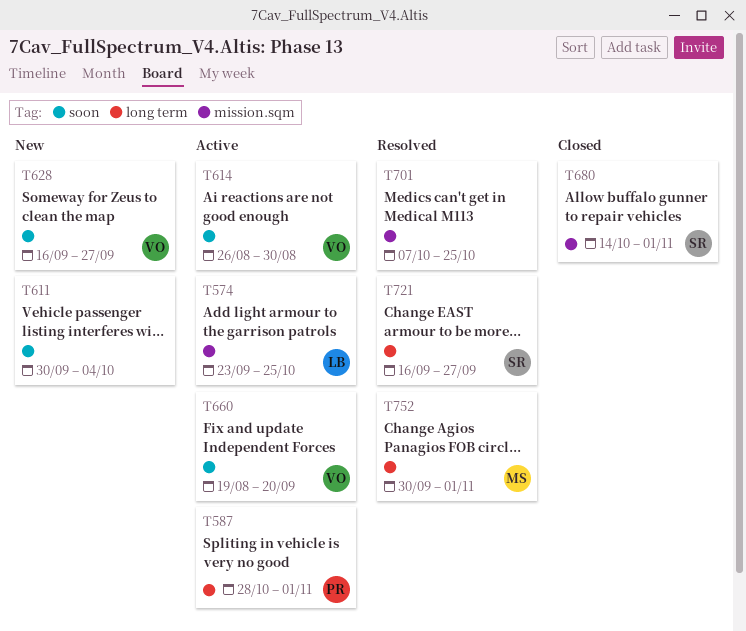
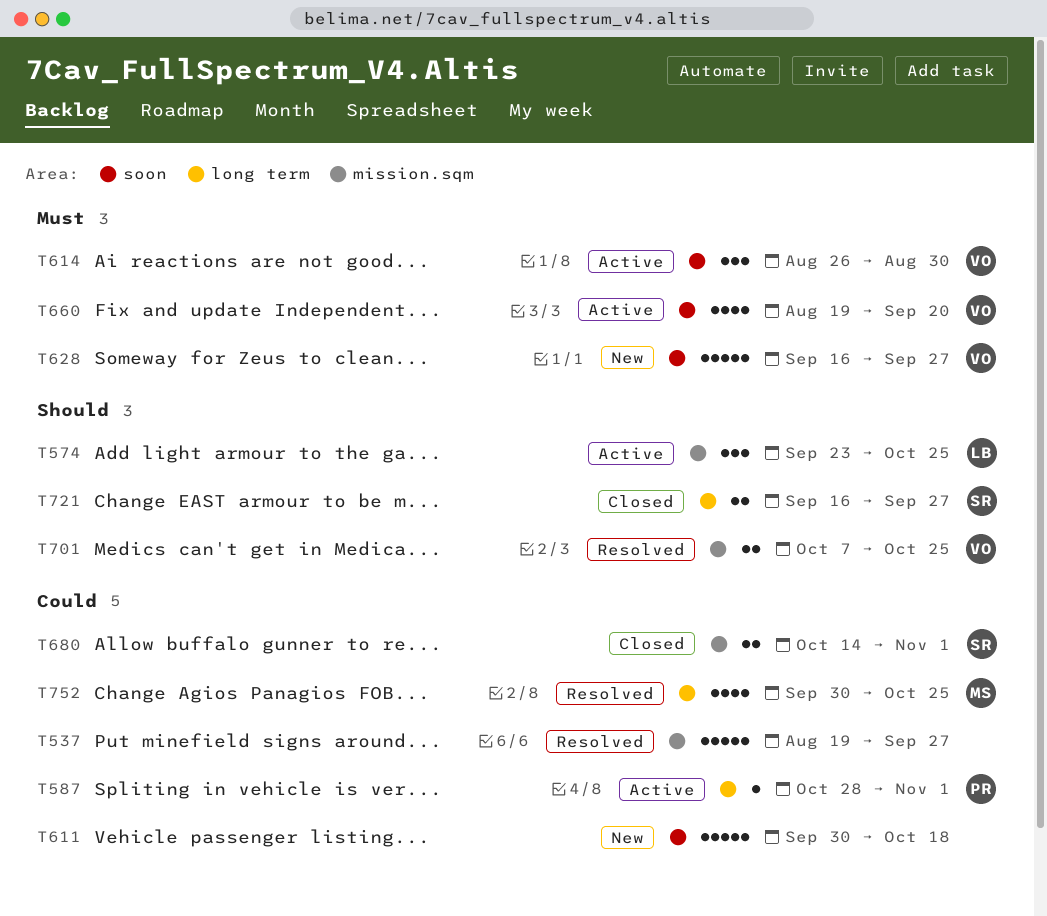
T537: none -> present
T611, due: Oct 4 -> Oct 18
T701, owner: none -> VO
T721, status: Resolved -> Closed
T752, due: Nov 1 -> Oct 25

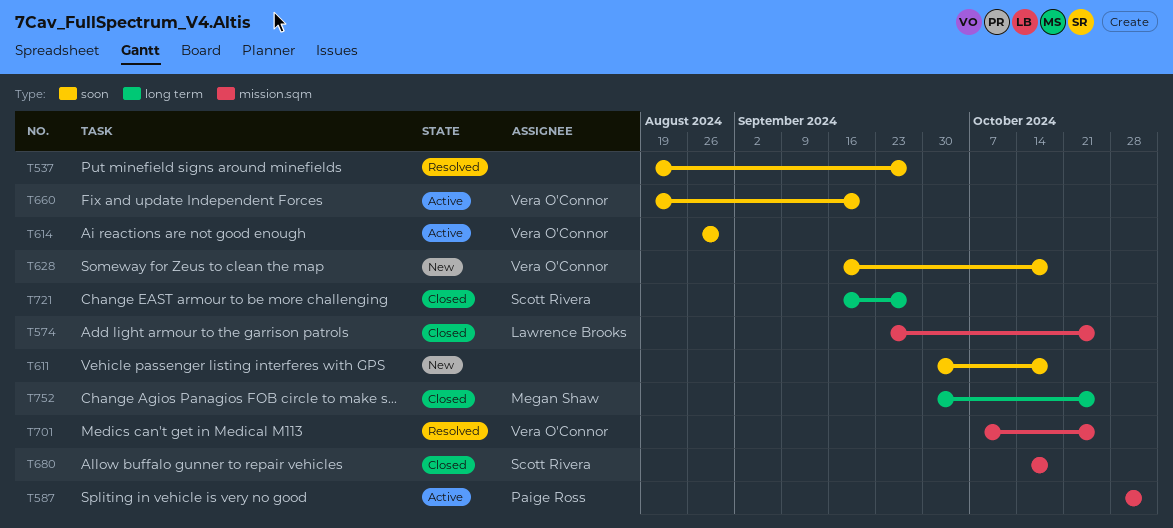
T537, label: mission.sqm -> soon
T574, status: Active -> Closed
T587, label: long term -> mission.sqm
T628, due: Sep 27 -> Oct 18
T680, due: Nov 1 -> Oct 18
T752, status: Resolved -> Closed

